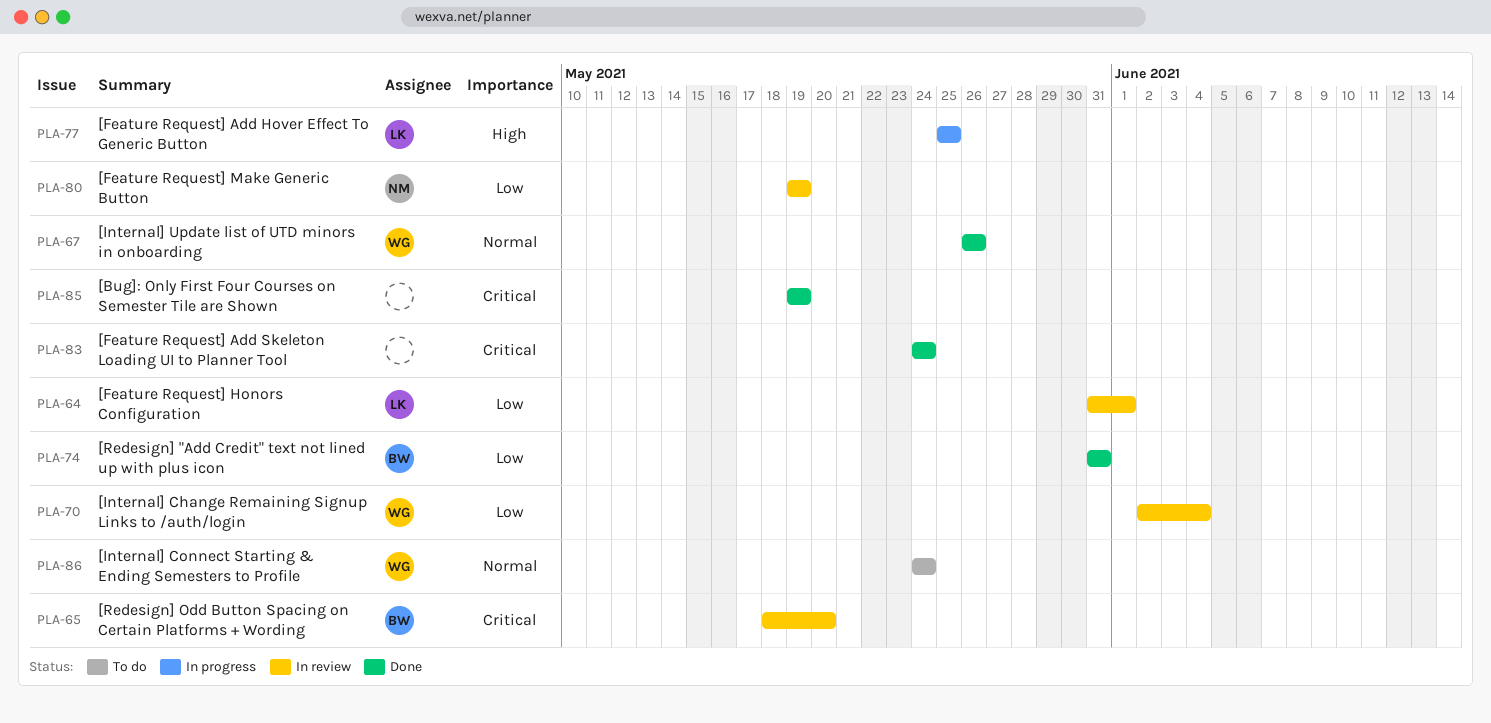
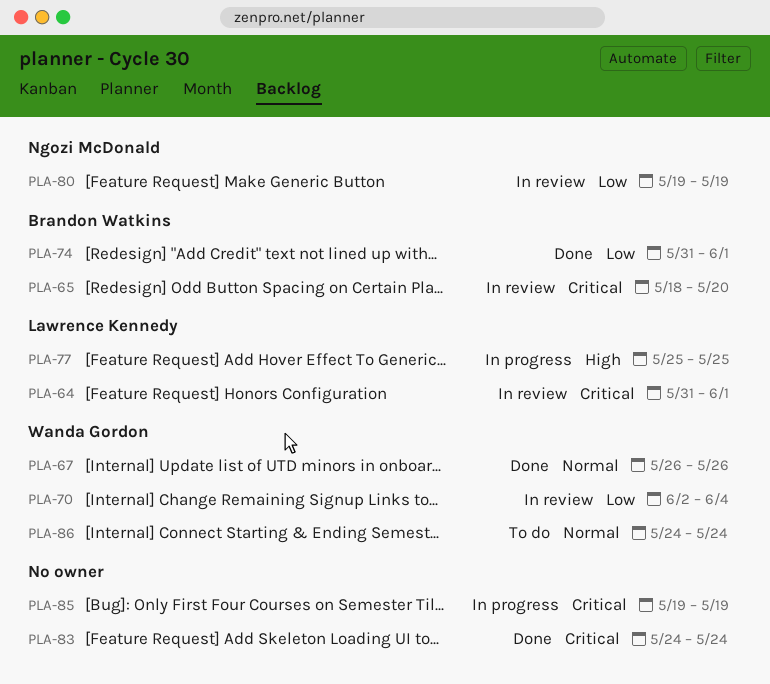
PLA-64, priority: Low -> Critical
PLA-74, due: May 31 -> Jun 1
PLA-85, status: Done -> In progress

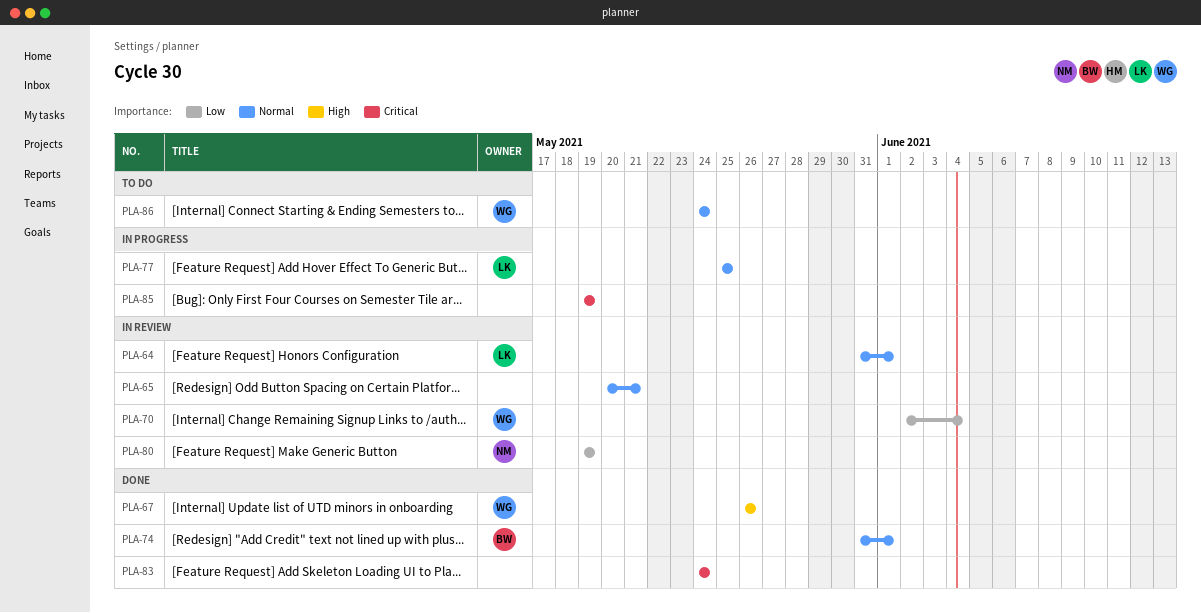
PLA-64, priority: Critical -> Normal
PLA-65, owner: Brandon Watkins -> none
PLA-65, priority: Critical -> Normal
PLA-65, start: May 18 -> May 20
PLA-65, due: May 20 -> May 21
PLA-67, priority: Normal -> High
PLA-74, priority: Low -> Normal
PLA-77, priority: High -> Normal

